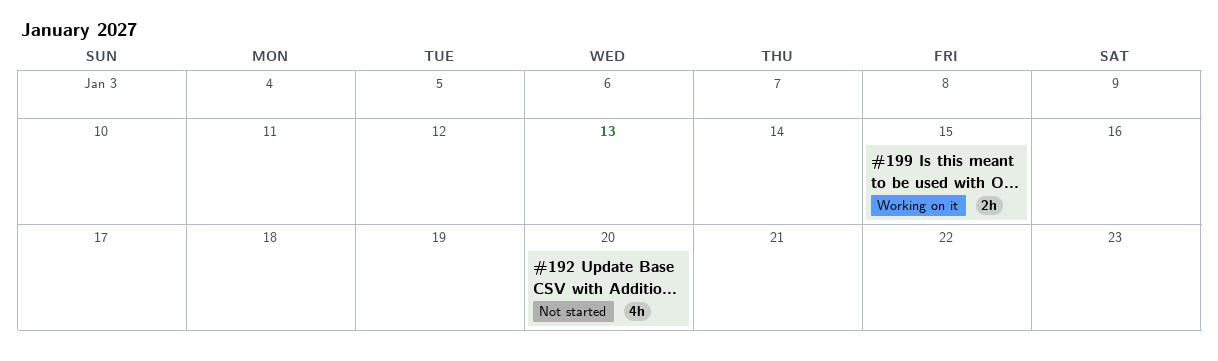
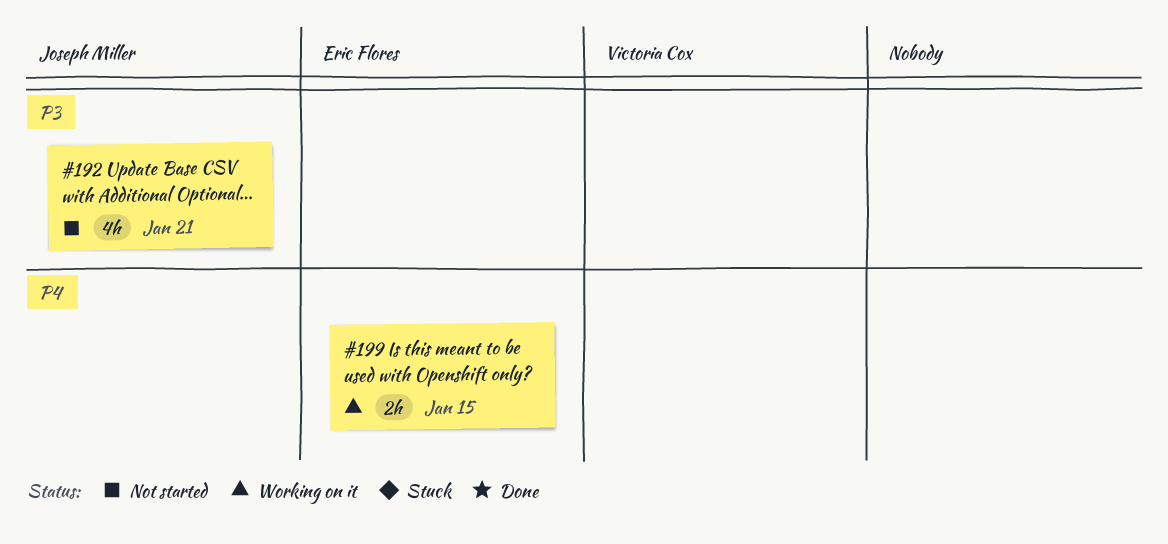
#192, due: Jan 20 -> Jan 21

